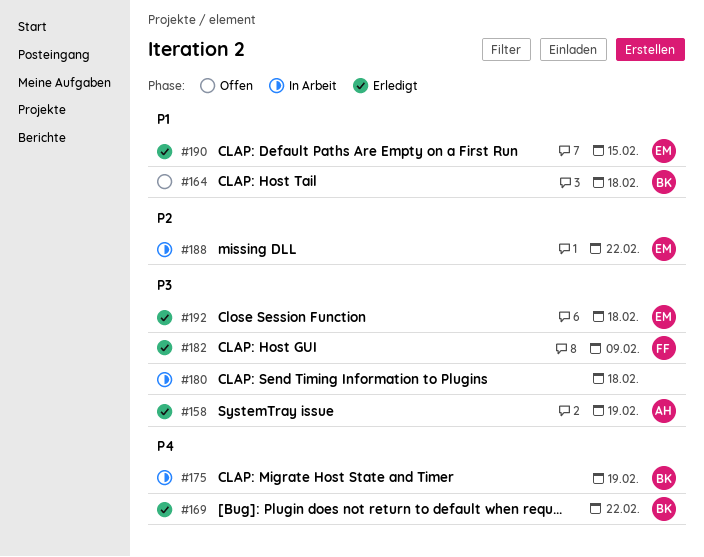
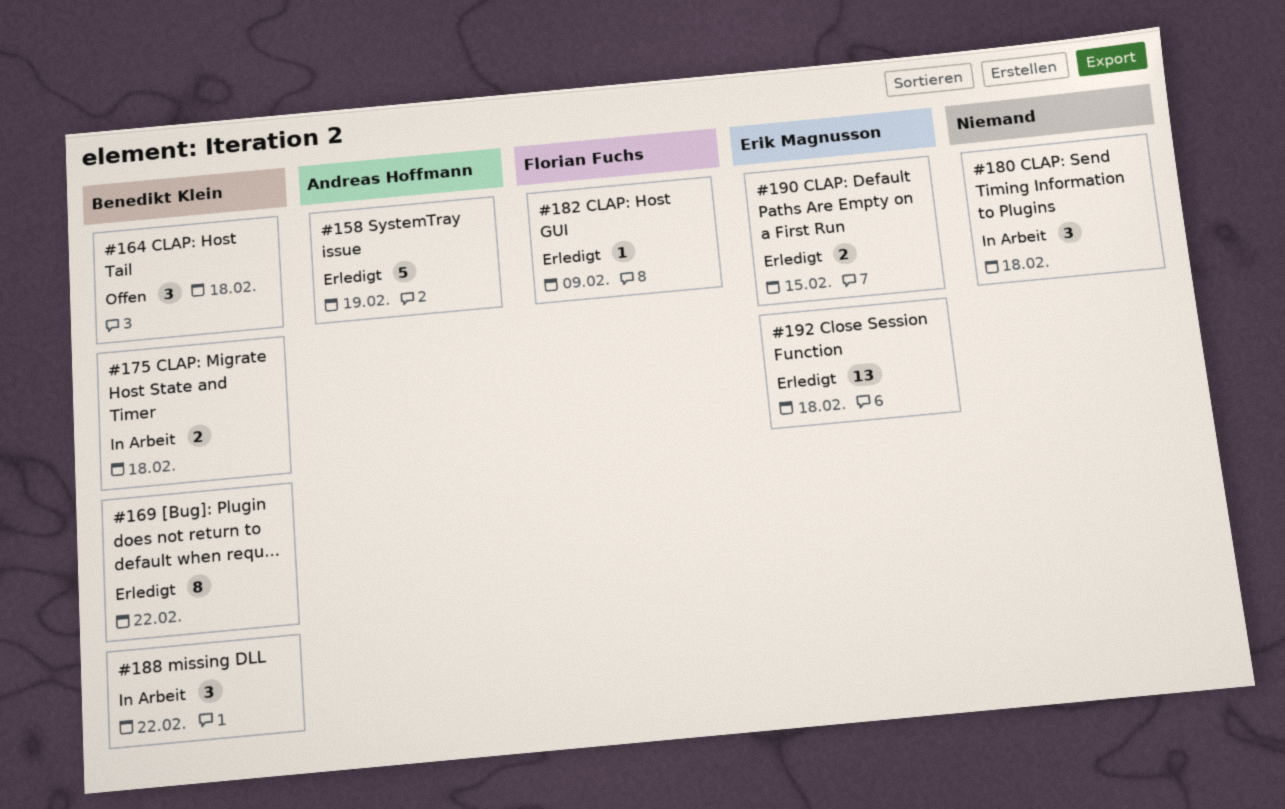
#175, due: Feb 19 -> Feb 18
#188, owner: Erik Magnusson -> Benedikt Klein

